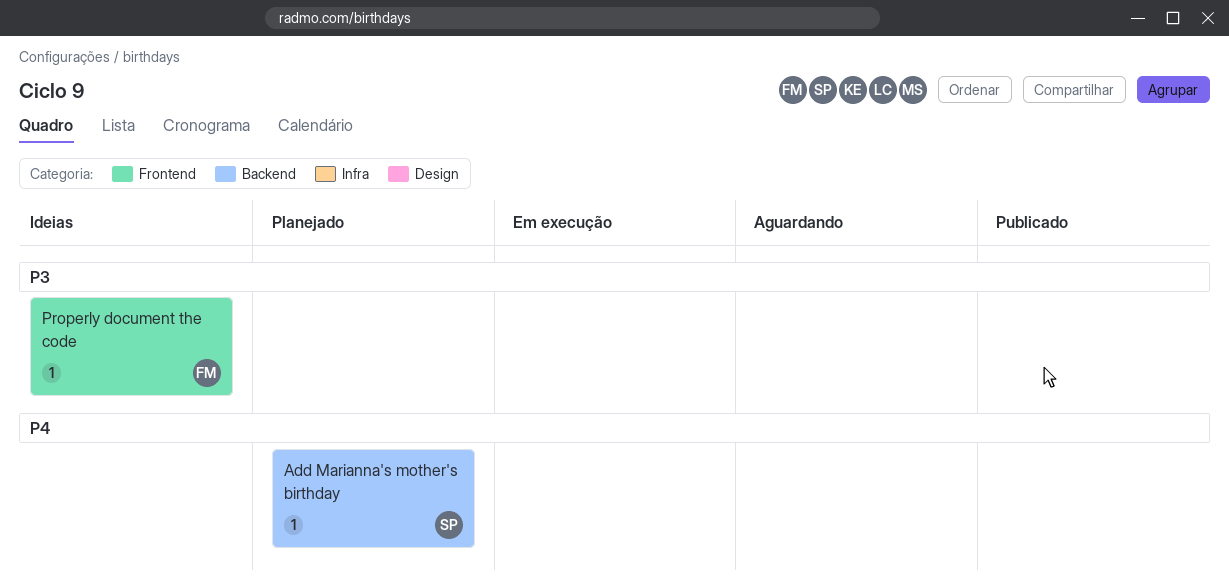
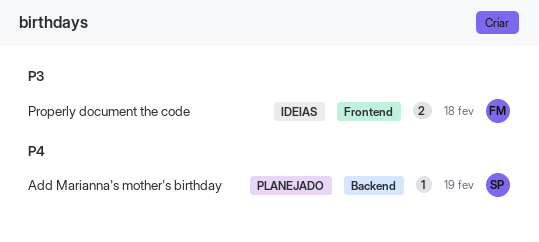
Properly document the code, estimate: 1 -> 2

